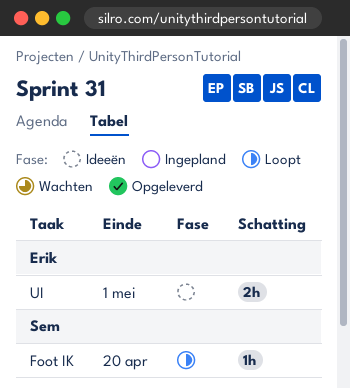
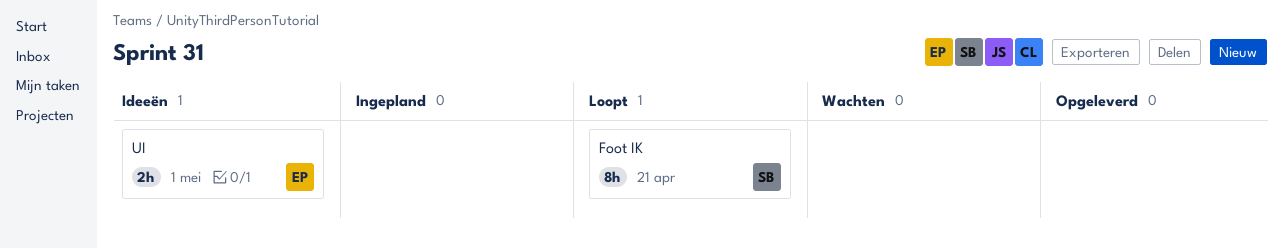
Foot IK, estimate: 1h -> 8h
Foot IK, due: Apr 20 -> Apr 21

